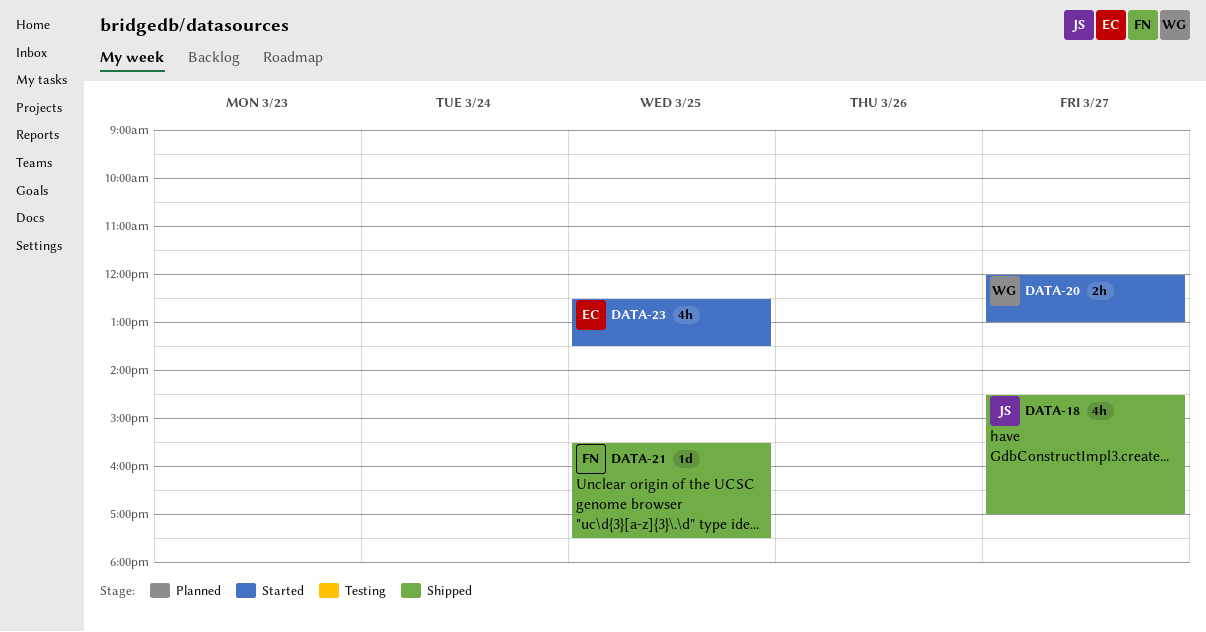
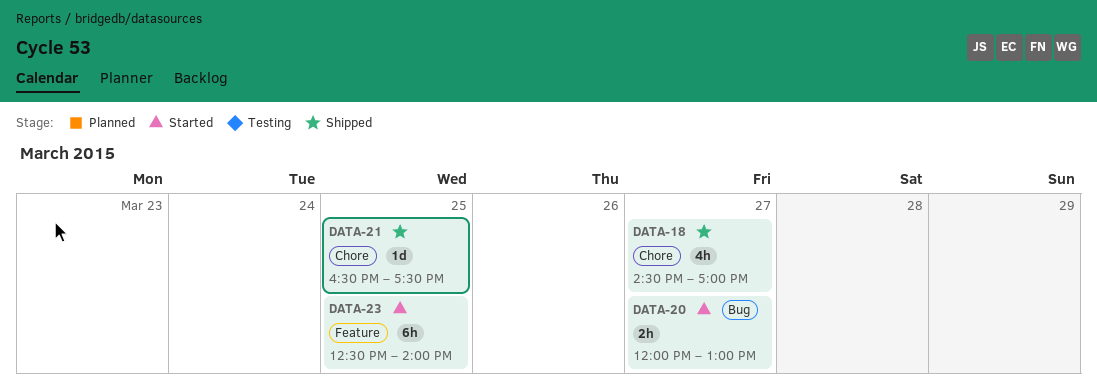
DATA-21, begins: 15:30 -> 16:30
DATA-23, estimate: 4h -> 6h
DATA-23, ends: 13:30 -> 14:00

